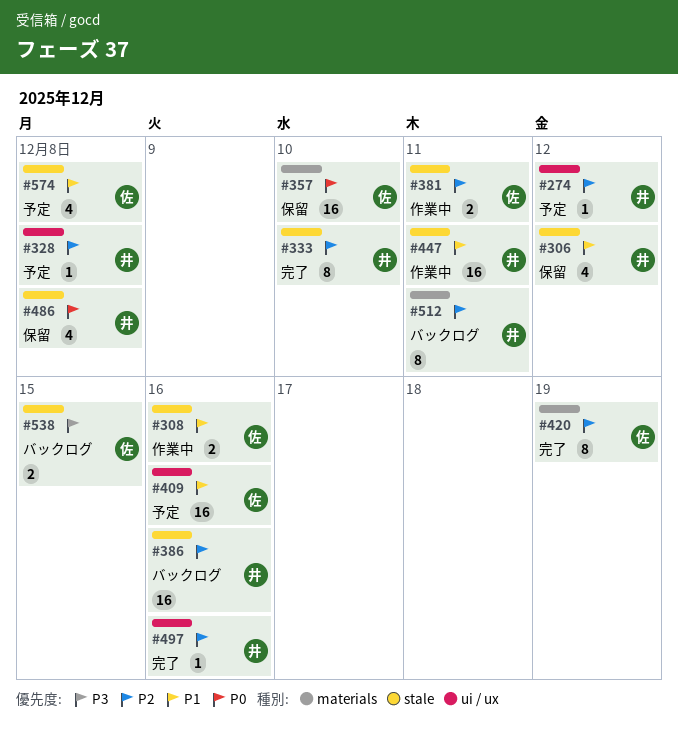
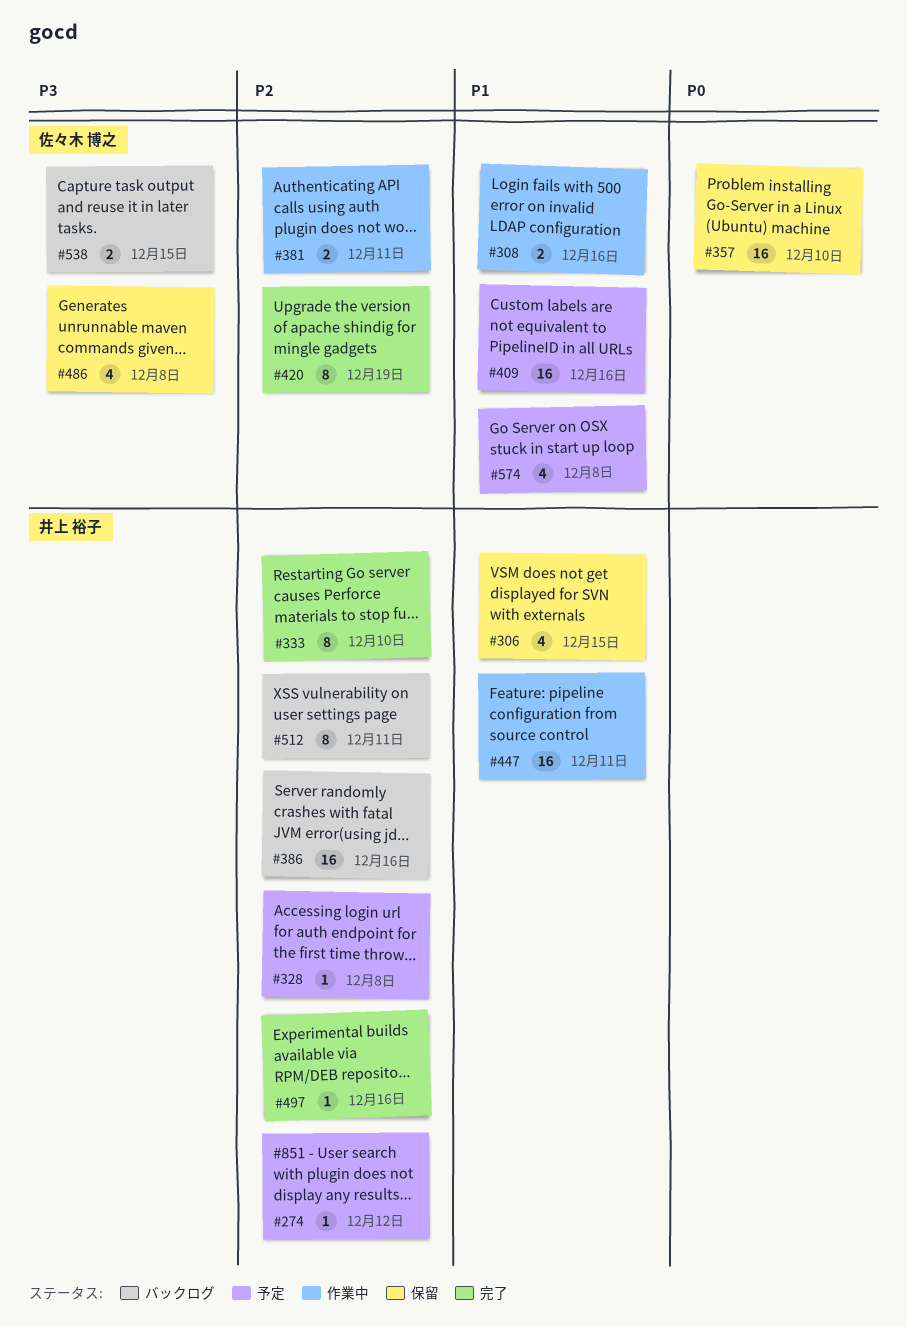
#306, due: Dec 12 -> Dec 15
#486, owner: 井上 裕子 -> 佐々木 博之
#486, priority: P0 -> P3

